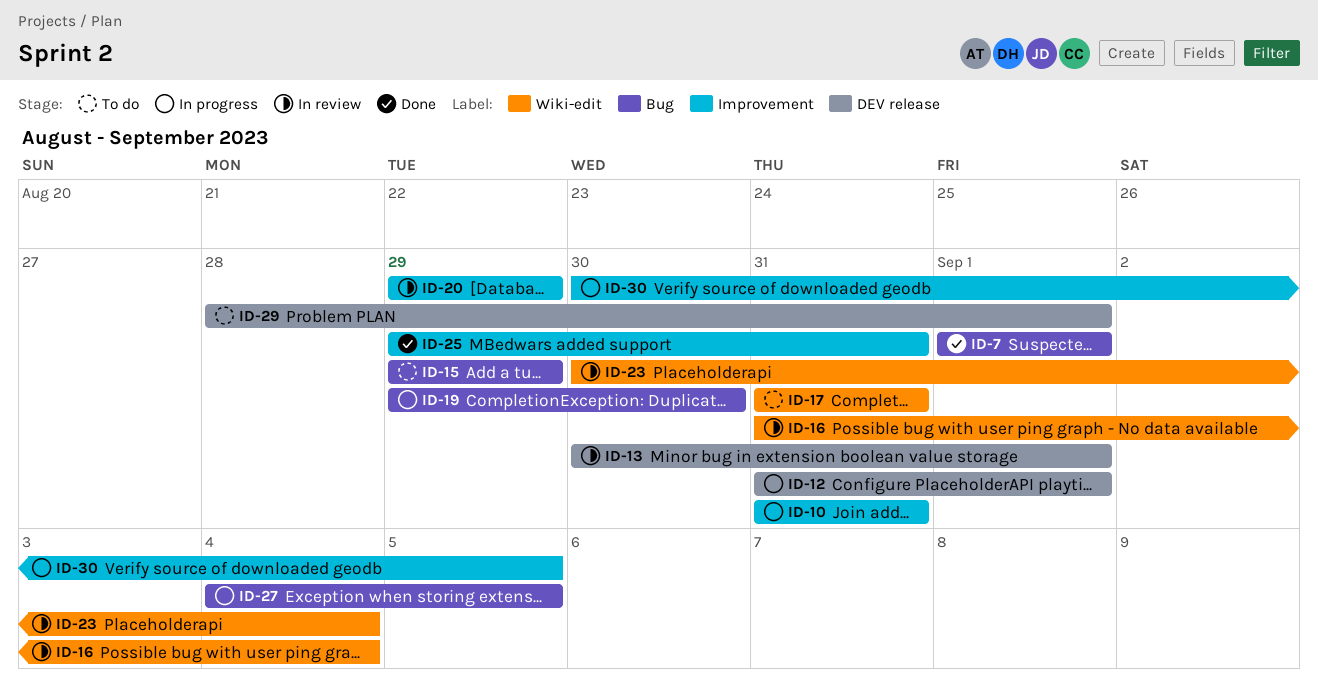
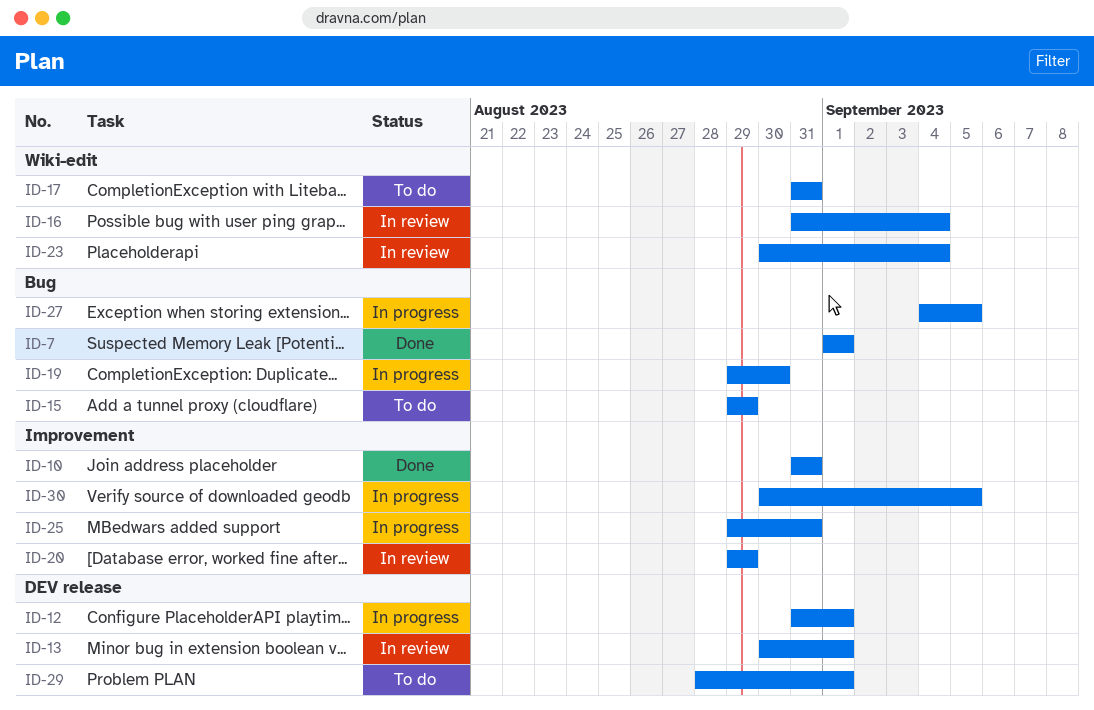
ID-10, status: In progress -> Done
ID-25, status: Done -> In progress

